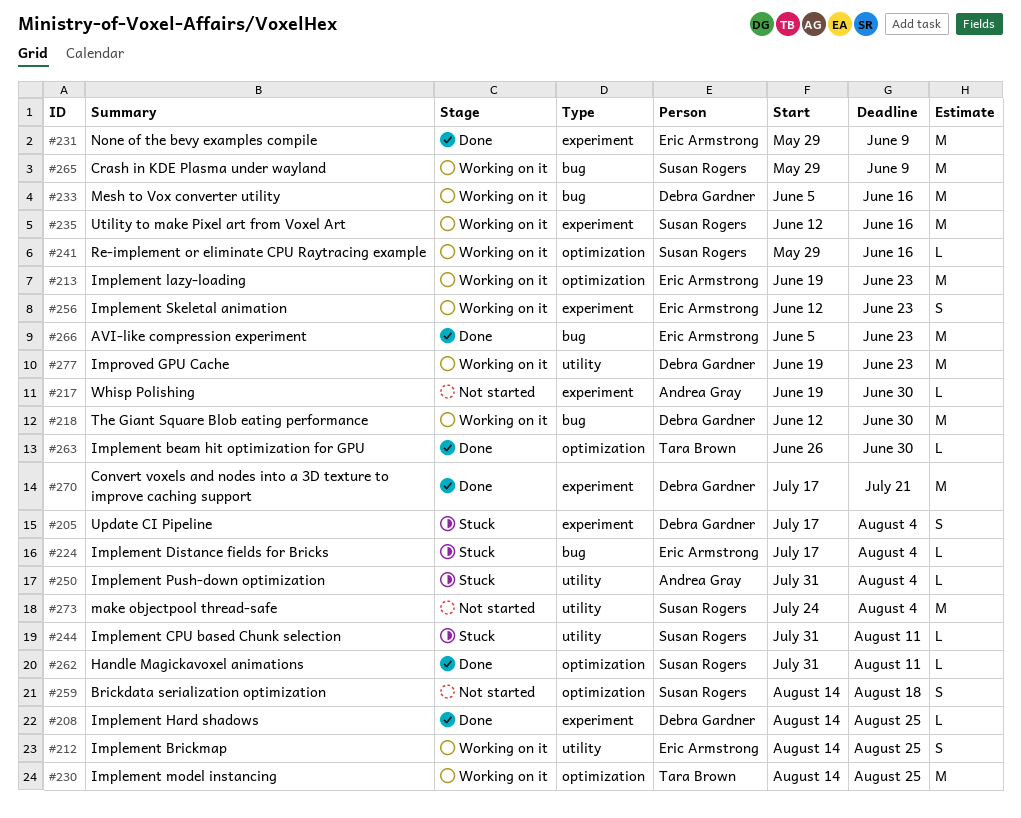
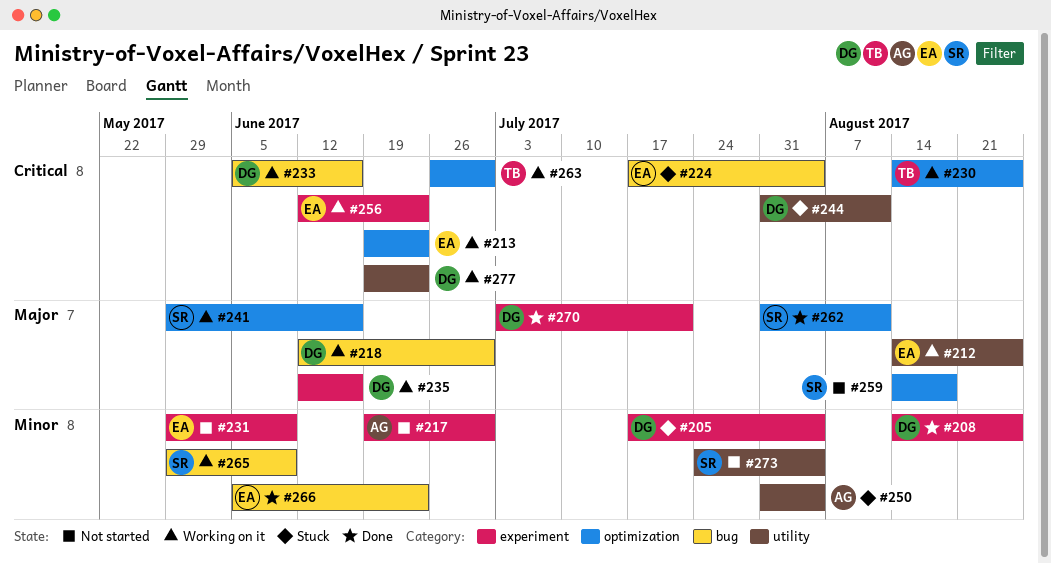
#231, status: Done -> Not started
#235, owner: Susan Rogers -> Debra Gardner
#244, owner: Susan Rogers -> Debra Gardner
#263, status: Done -> Working on it
#270, start: Jul 17 -> Jul 3

